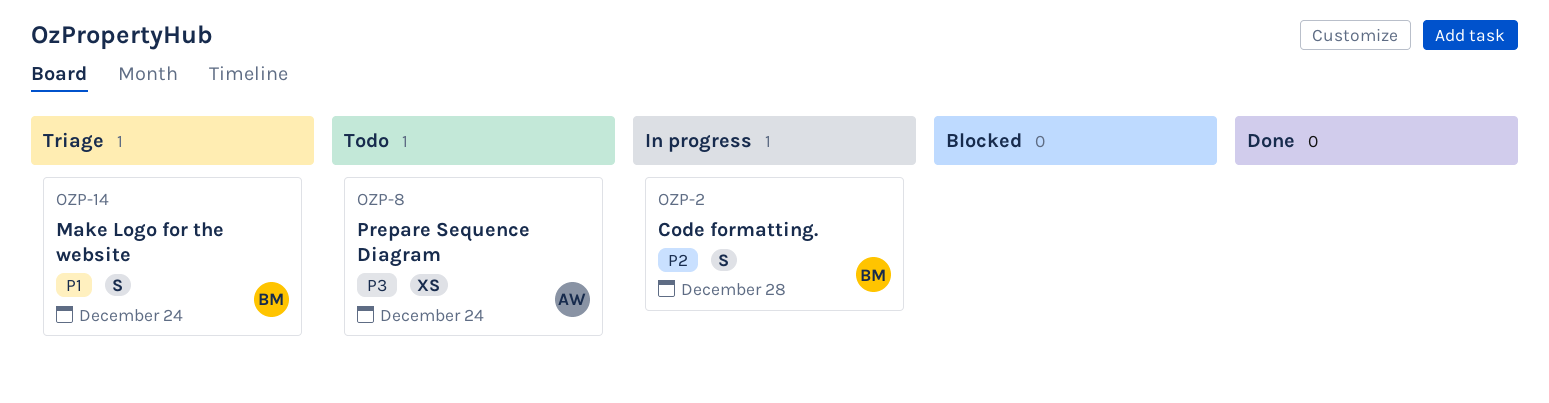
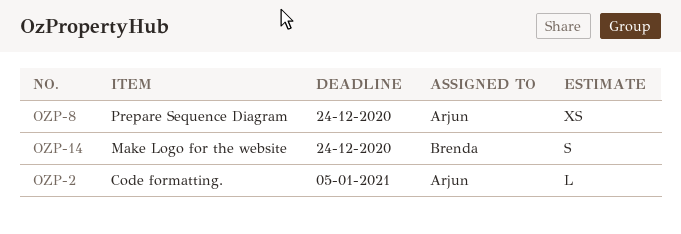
OZP-2, owner: Brenda -> Arjun
OZP-2, estimate: S -> L
OZP-2, due: Dec 28 -> Jan 5

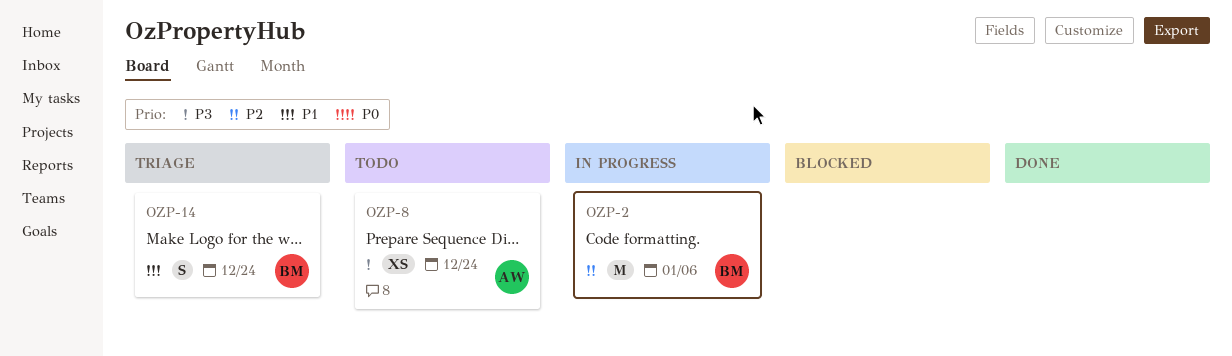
OZP-2, owner: Arjun -> Brenda
OZP-2, estimate: L -> M
OZP-2, due: Jan 5 -> Jan 6

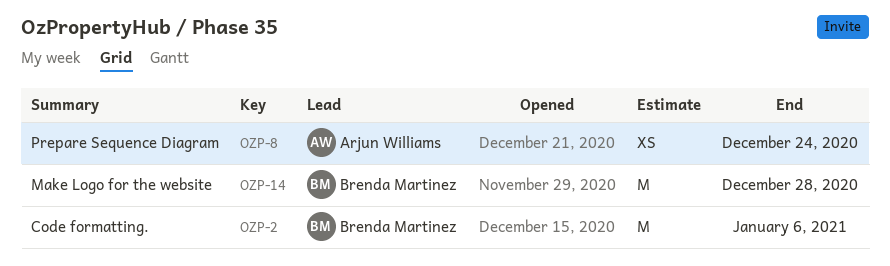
OZP-14, estimate: S -> M
OZP-14, due: Dec 24 -> Dec 28

